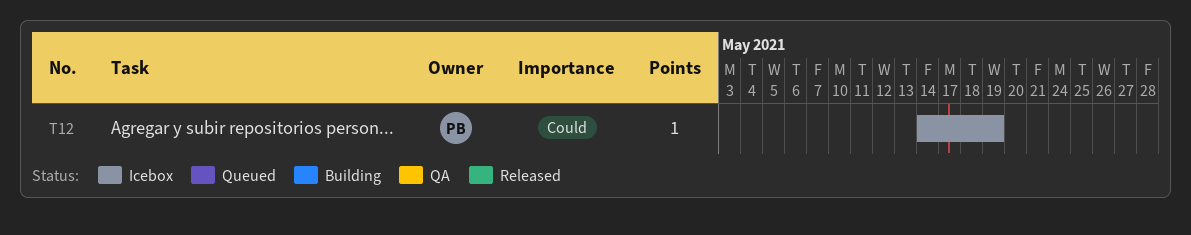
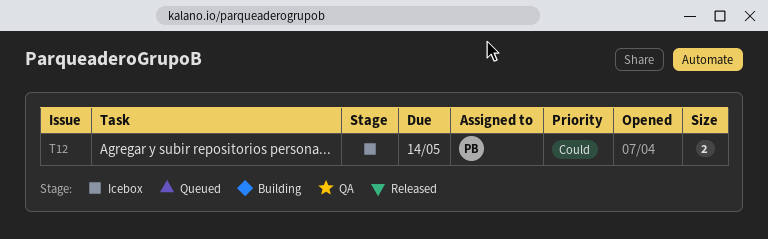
T12, estimate: 1 -> 2
T12, due: May 19 -> May 14

